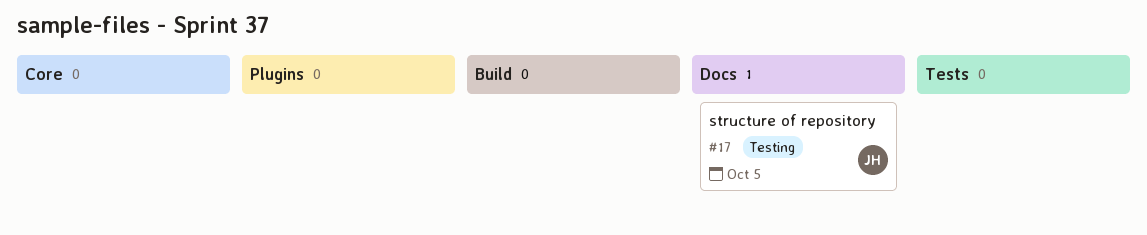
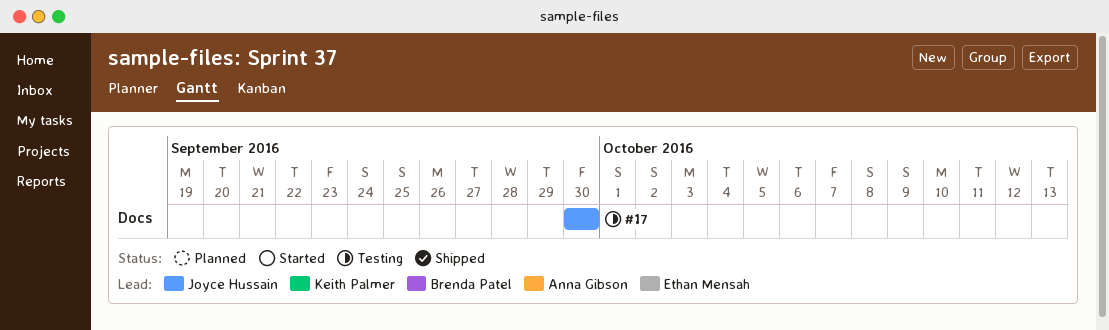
#17, due: Oct 5 -> Sep 30

